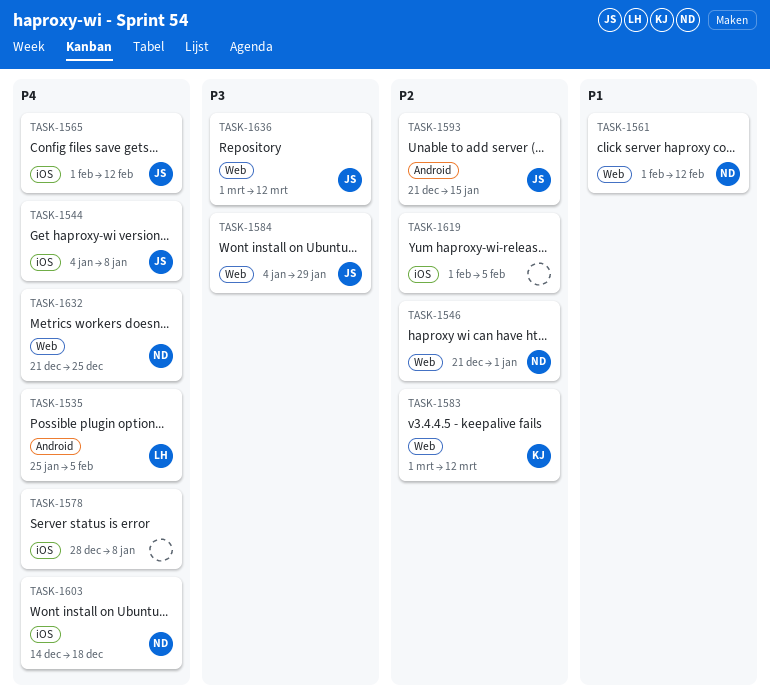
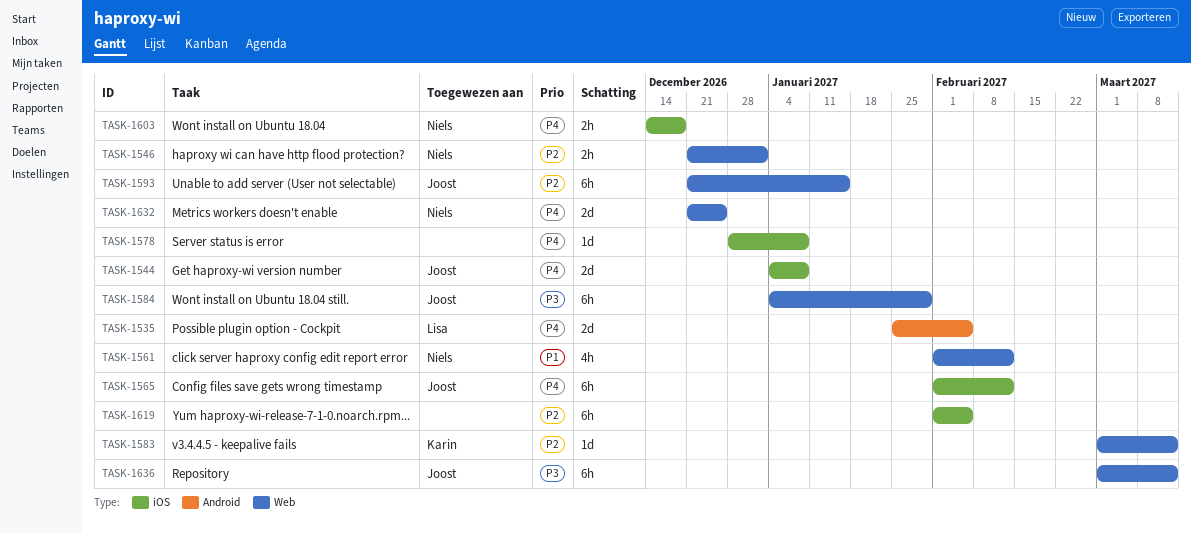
TASK-1593, label: Android -> Web

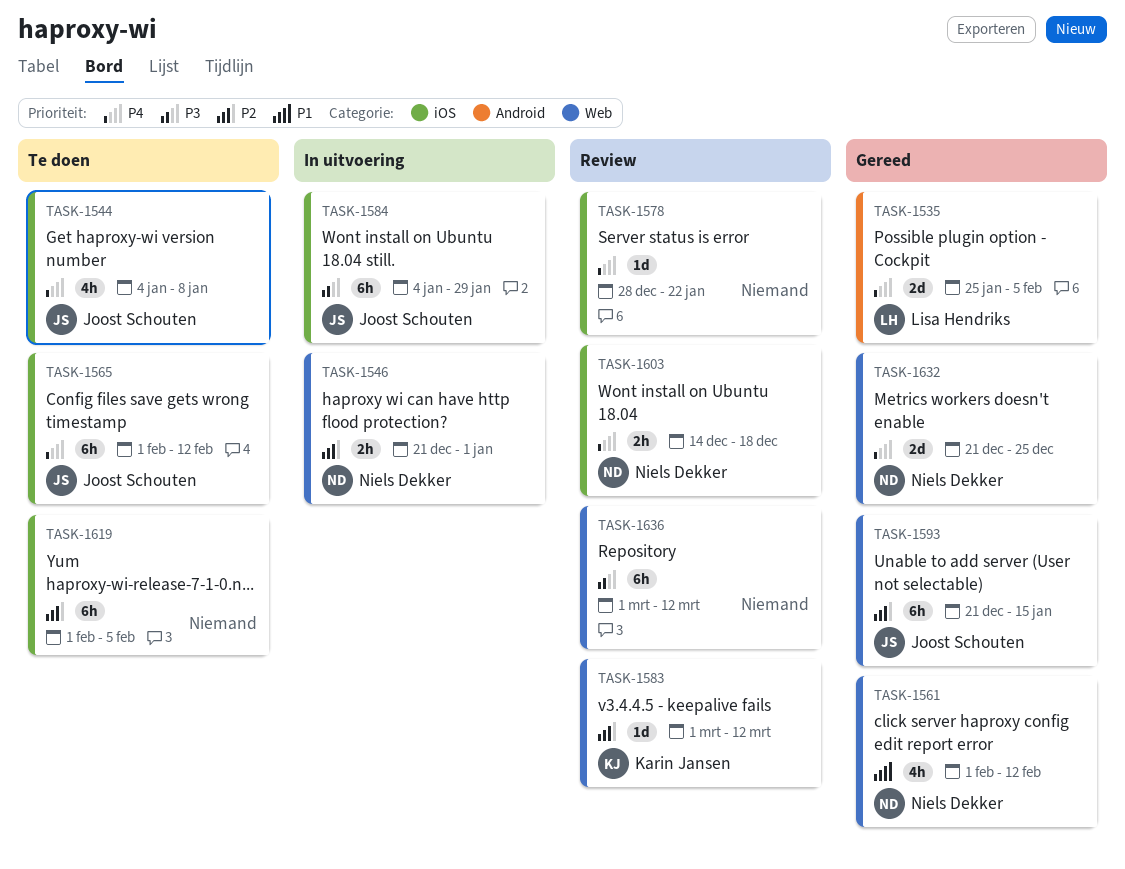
TASK-1544, estimate: 2d -> 4h
TASK-1578, due: Jan 8 -> Jan 22
TASK-1584, label: Web -> iOS
TASK-1636, owner: Joost Schouten -> none

